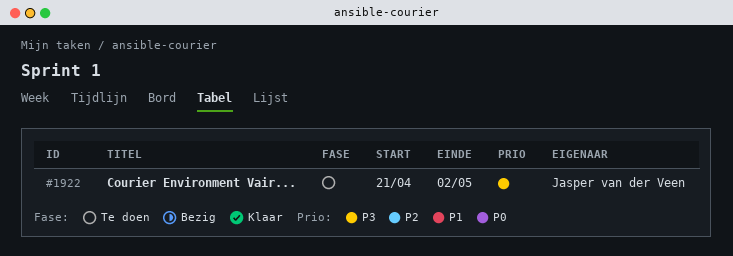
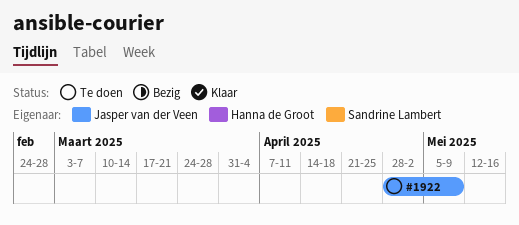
#1922, start: Apr 21 -> Apr 28
#1922, due: May 2 -> May 9

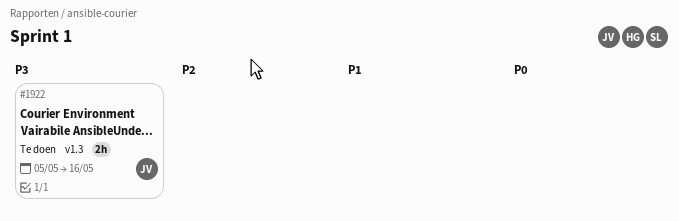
#1922, start: Apr 28 -> May 5
#1922, due: May 9 -> May 16

